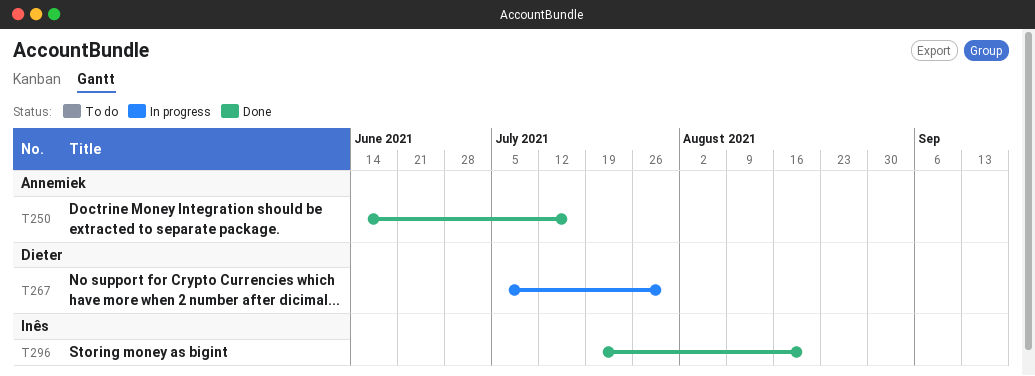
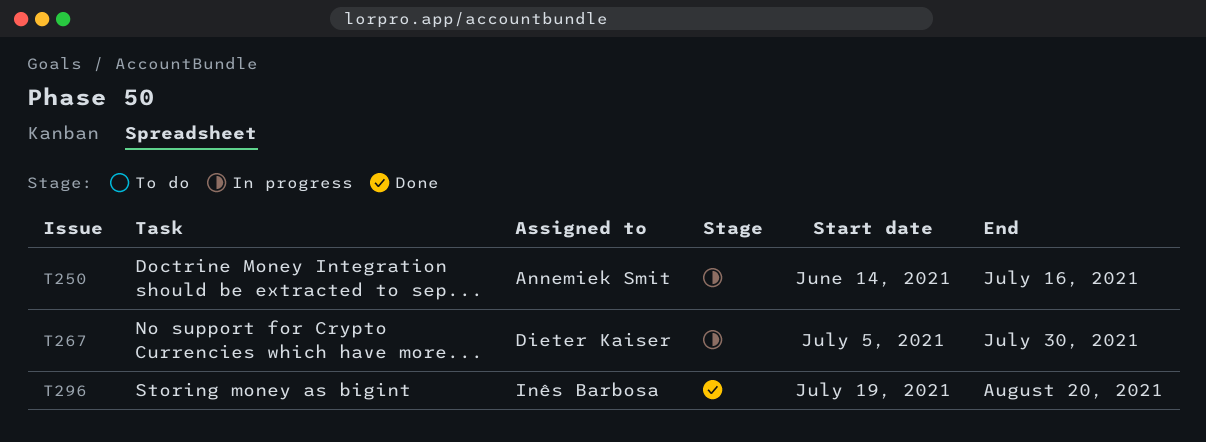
T250, status: Done -> In progress

